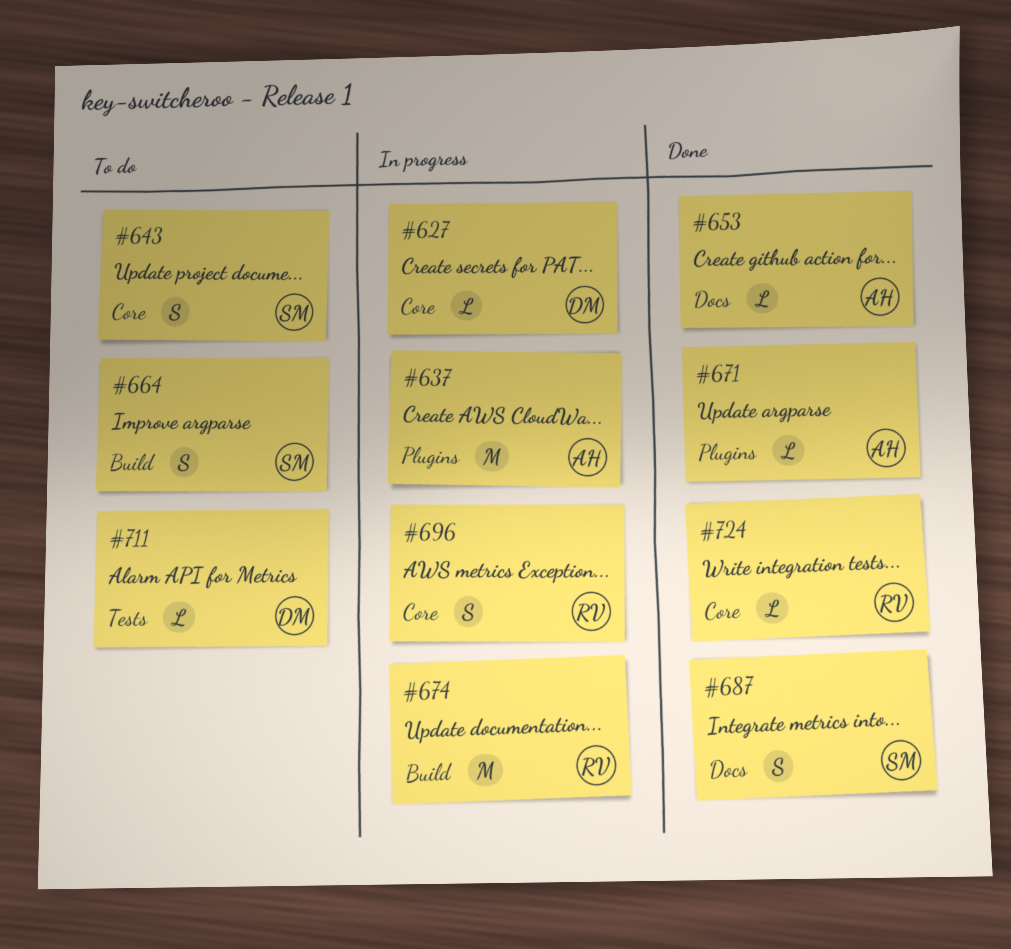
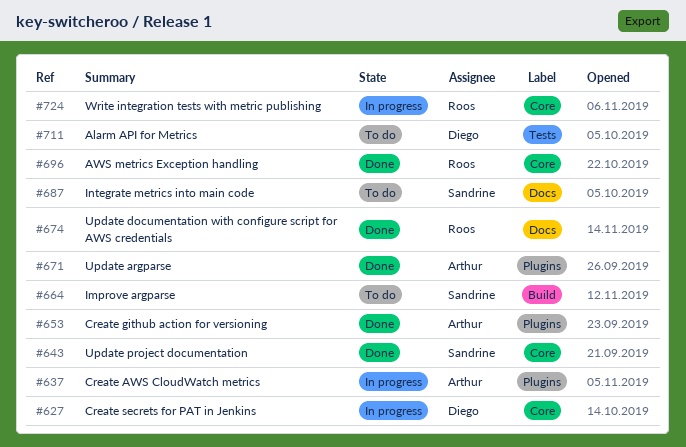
#643, status: To do -> Done
#653, label: Docs -> Plugins
#674, status: In progress -> Done
#674, label: Build -> Docs
#687, status: Done -> To do
#696, status: In progress -> Done
#724, status: Done -> In progress

